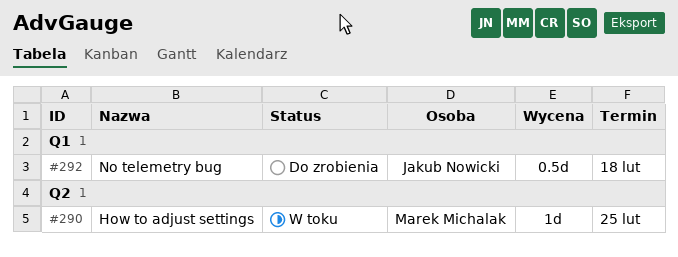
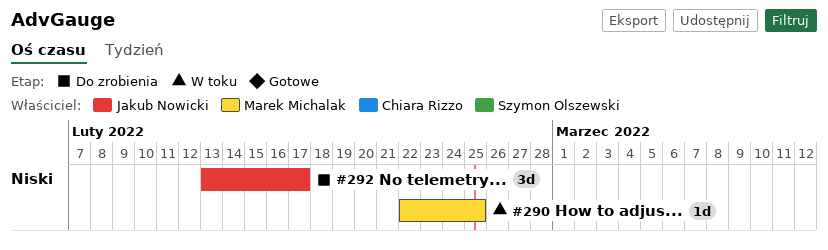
#292, estimate: 0.5d -> 3d
#292, due: Feb 18 -> Feb 17

